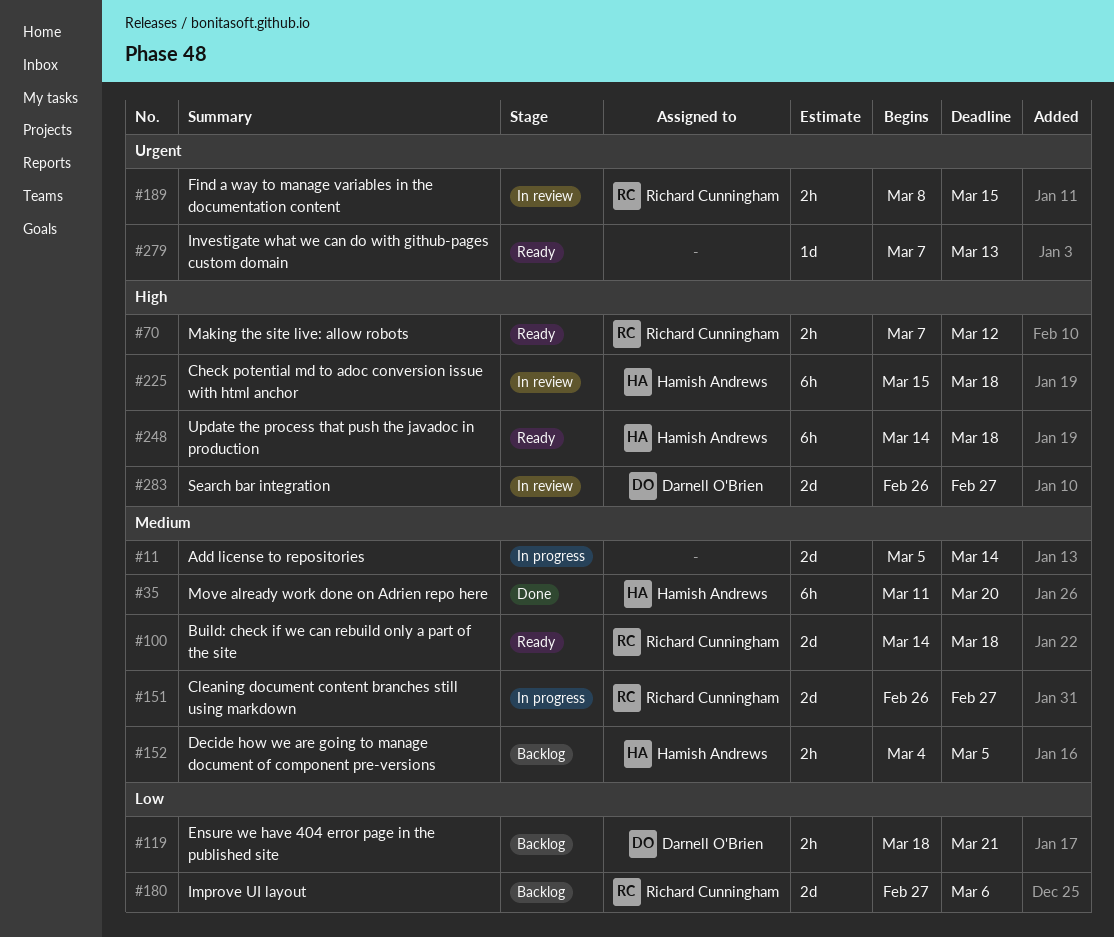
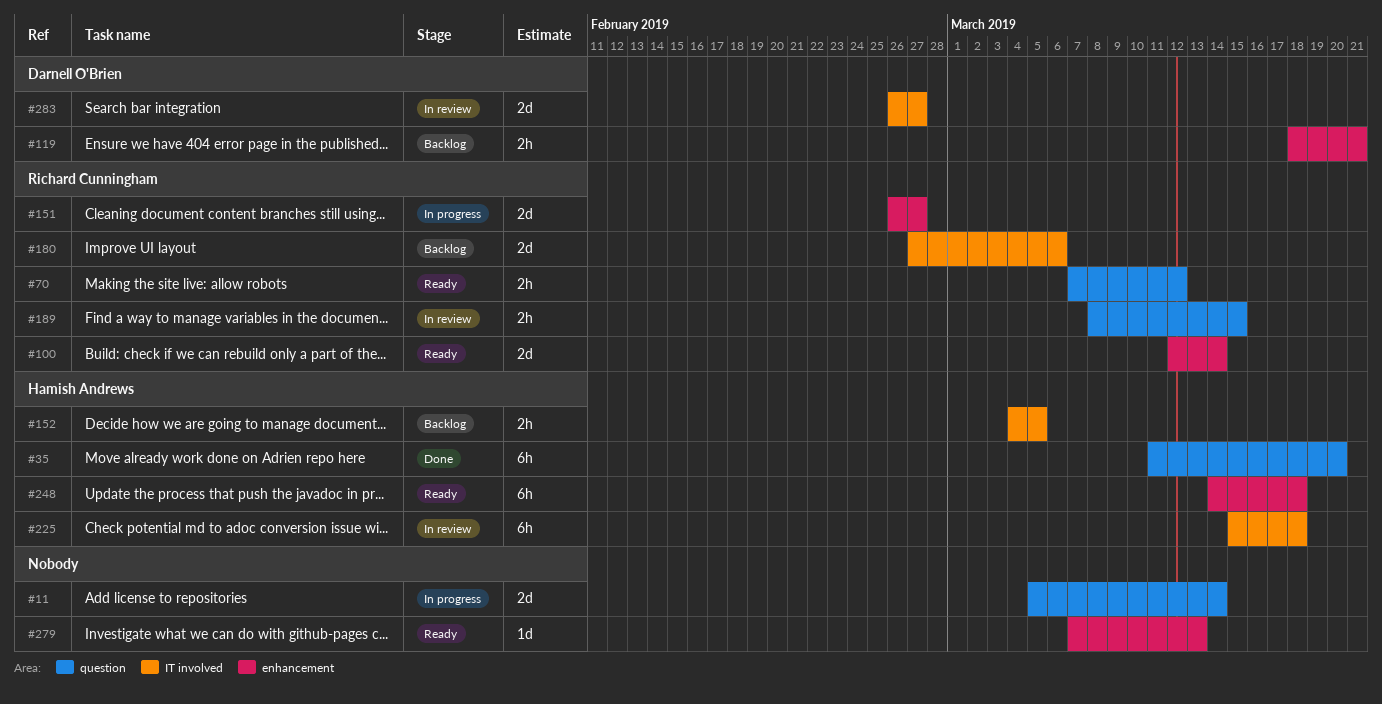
#100, start: Mar 14 -> Mar 12
#100, due: Mar 18 -> Mar 14

